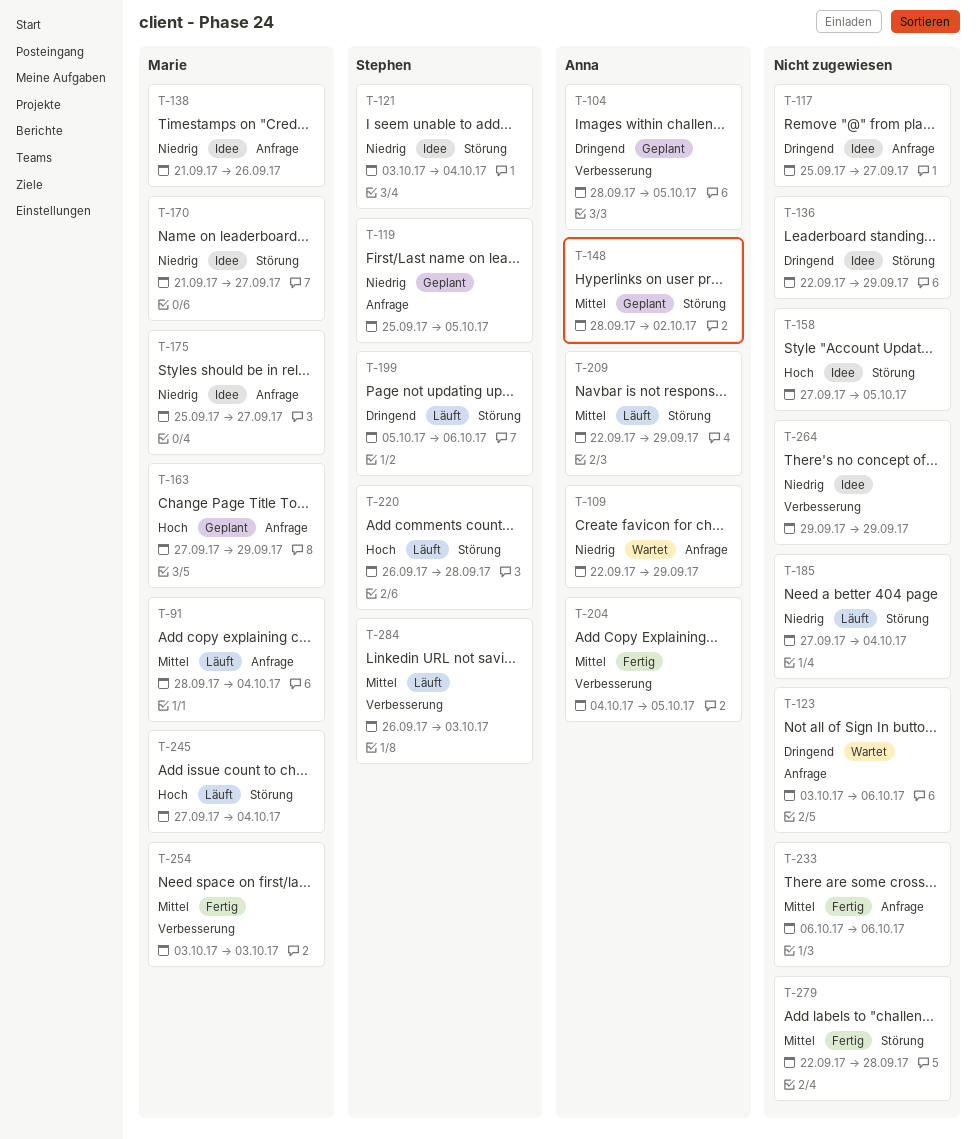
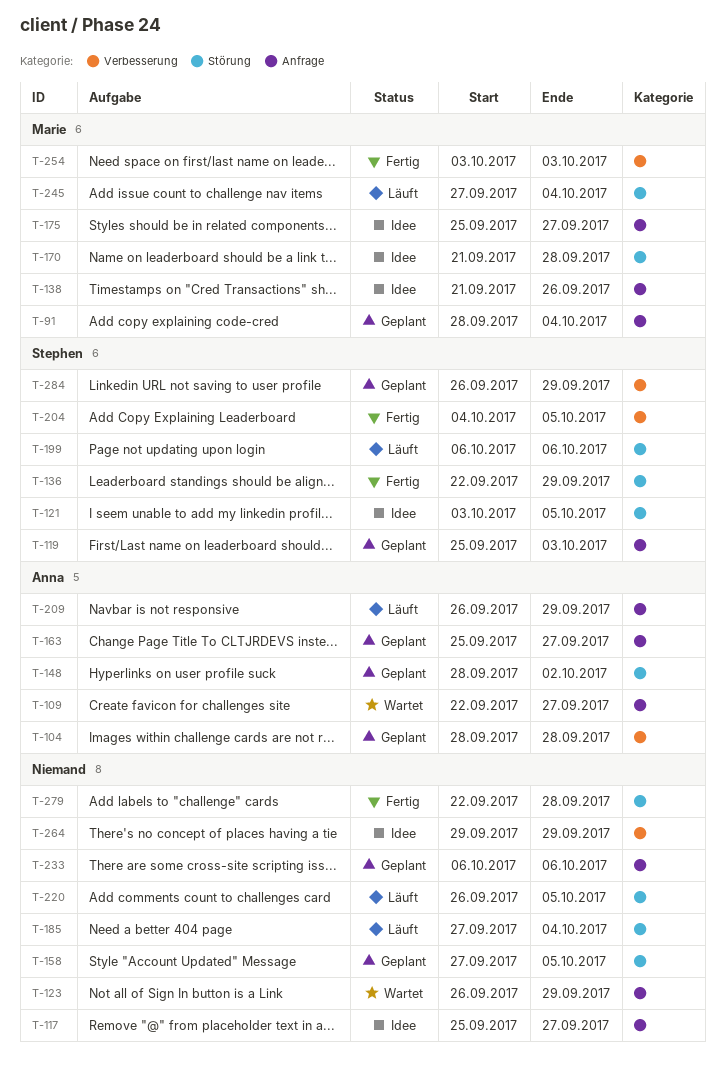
T-91, status: Läuft -> Geplant
T-104, due: Oct 5 -> Sep 28
T-109, due: Sep 29 -> Sep 27
T-119, due: Oct 5 -> Oct 3
T-121, due: Oct 4 -> Oct 5
T-123, start: Oct 3 -> Sep 26
T-123, due: Oct 6 -> Sep 29
T-136, status: Idee -> Fertig
T-136, owner: none -> Stephen
T-158, status: Idee -> Geplant
T-163, owner: Marie -> Anna
T-163, start: Sep 27 -> Sep 25
T-163, due: Sep 29 -> Sep 27
T-170, due: Sep 27 -> Sep 28
T-199, start: Oct 5 -> Oct 6
T-204, owner: Anna -> Stephen
T-209, label: Störung -> Anfrage
T-209, start: Sep 22 -> Sep 26
T-220, owner: Stephen -> none
T-220, due: Sep 28 -> Oct 5
T-233, status: Fertig -> Geplant
T-284, status: Läuft -> Geplant
T-284, due: Oct 3 -> Sep 29

